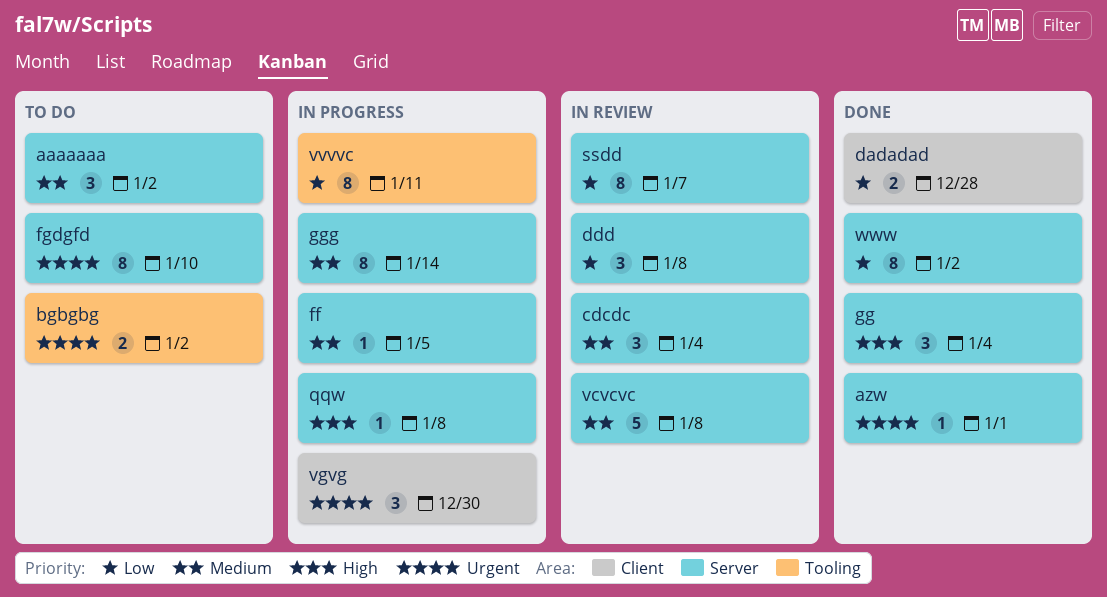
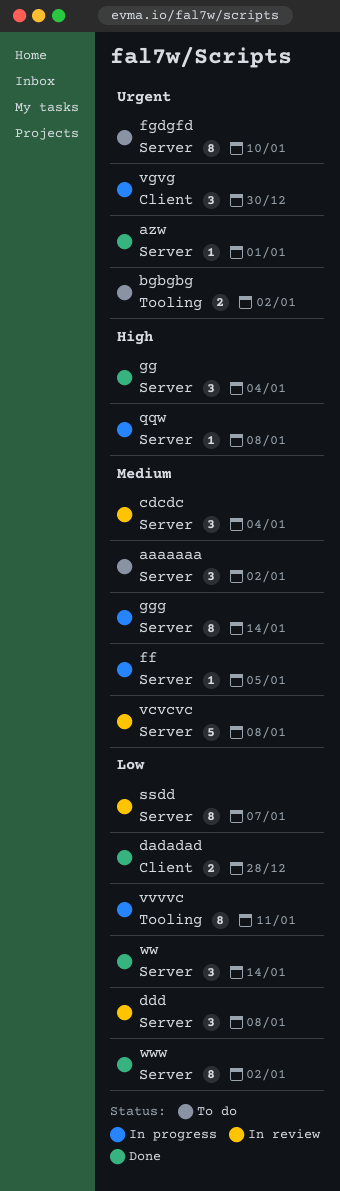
ww: none -> present

